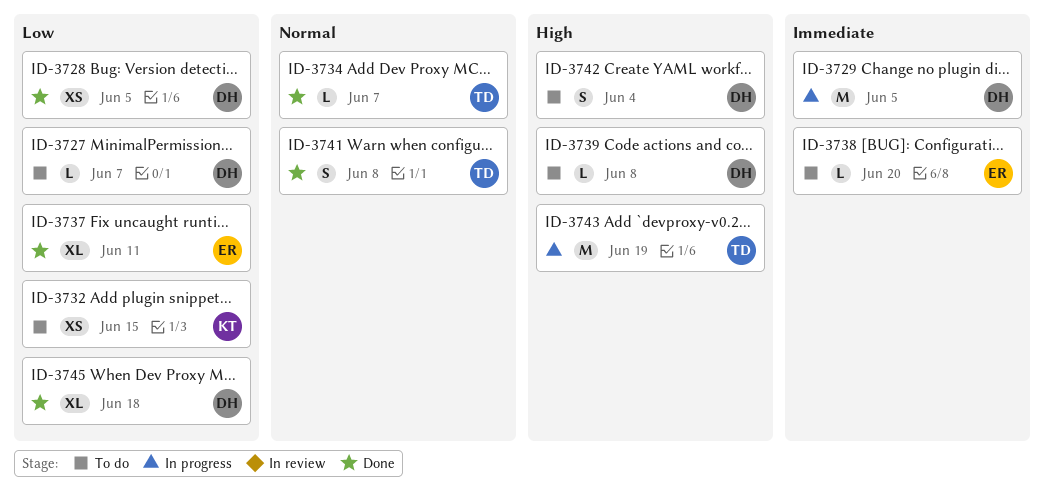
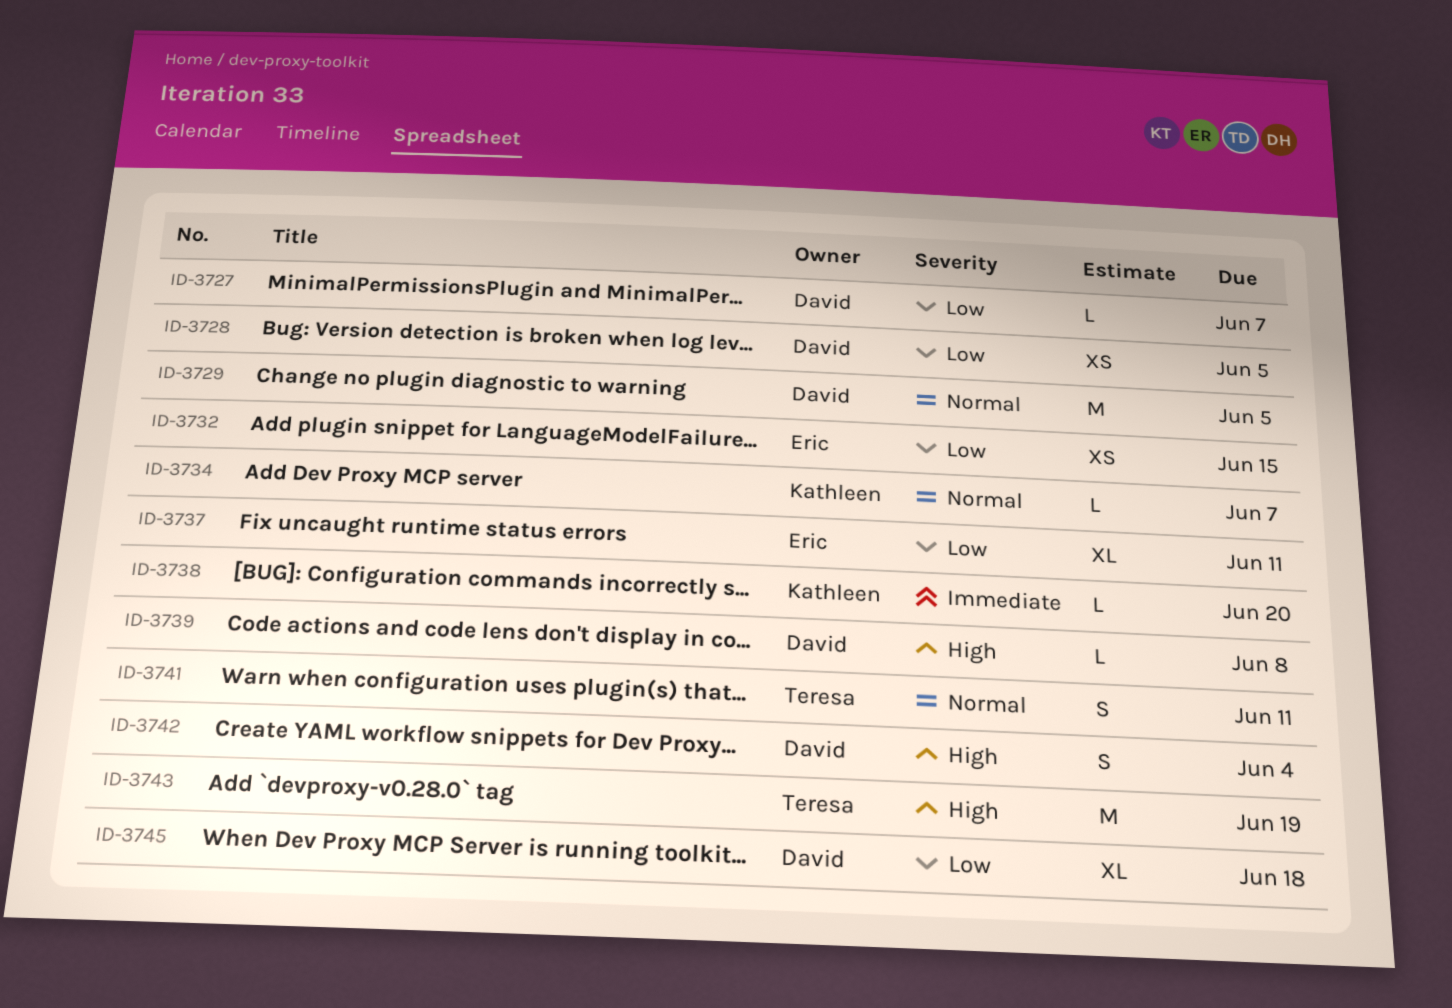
ID-3729, priority: Immediate -> Normal
ID-3732, owner: Kathleen -> Eric
ID-3734, owner: Teresa -> Kathleen
ID-3738, owner: Eric -> Kathleen
ID-3741, due: Jun 8 -> Jun 11

